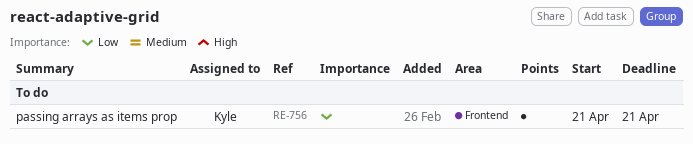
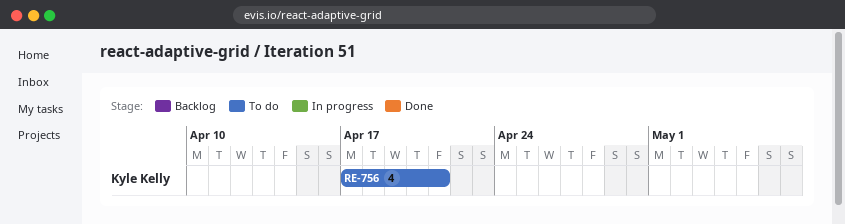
RE-756, estimate: 1 -> 4
RE-756, start: Apr 21 -> Apr 17

